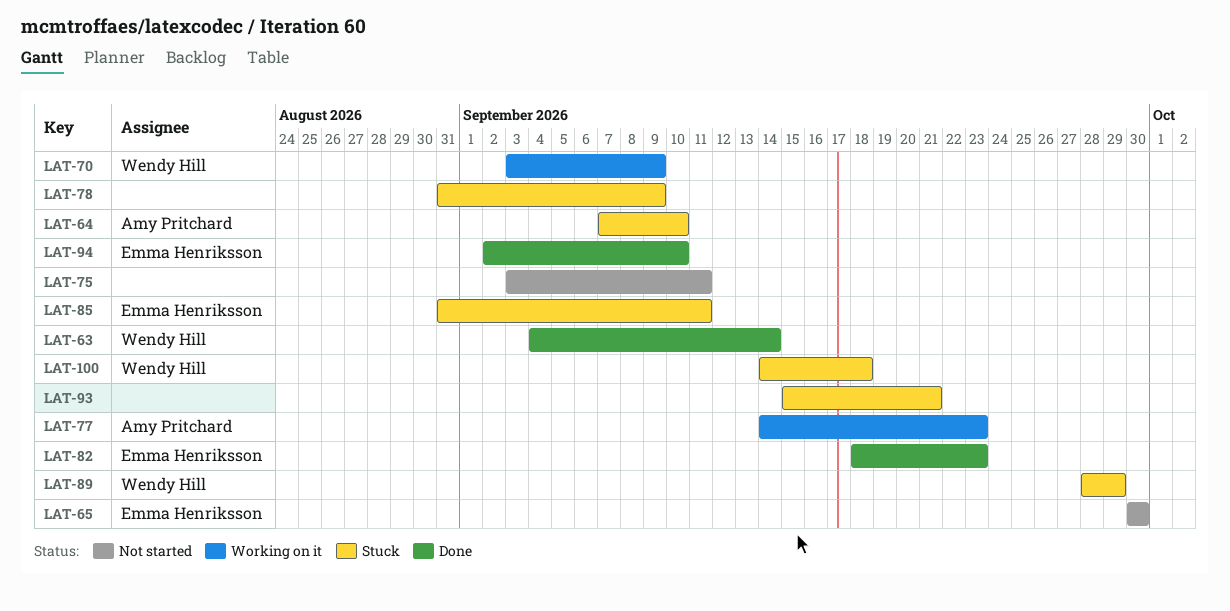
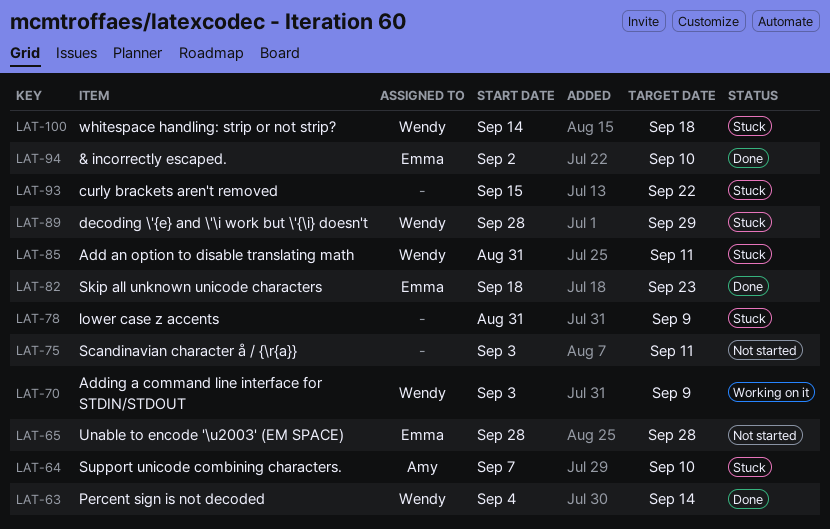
LAT-65, start: Sep 30 -> Sep 28
LAT-65, due: Sep 30 -> Sep 28
LAT-77: present -> none
LAT-85, owner: Emma Henriksson -> Wendy Hill
LAT-93, due: Sep 21 -> Sep 22

